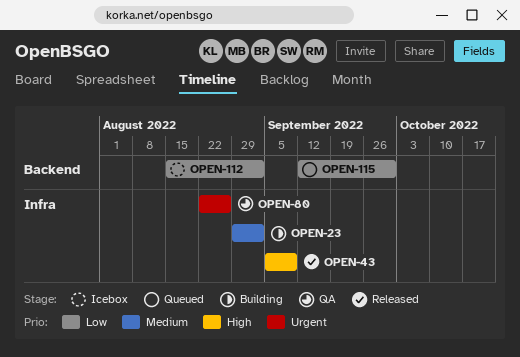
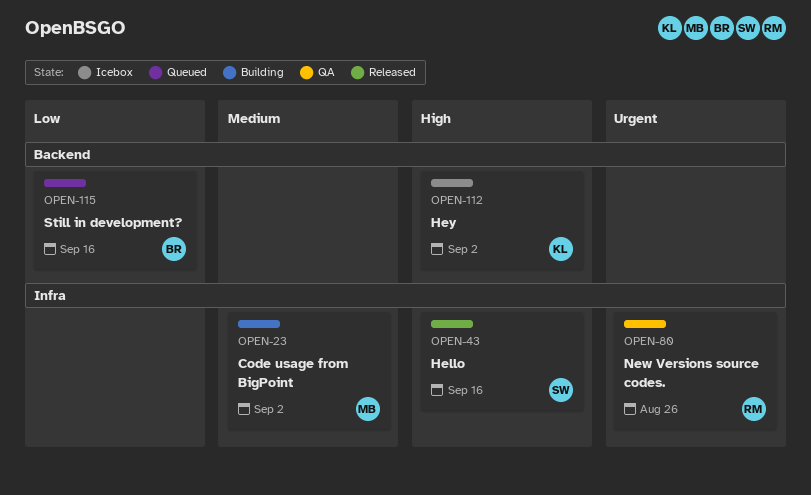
OPEN-43, due: Sep 9 -> Sep 16
OPEN-112, priority: Low -> High
OPEN-115, due: Sep 30 -> Sep 16

